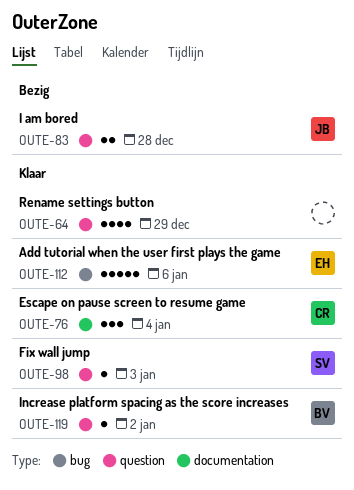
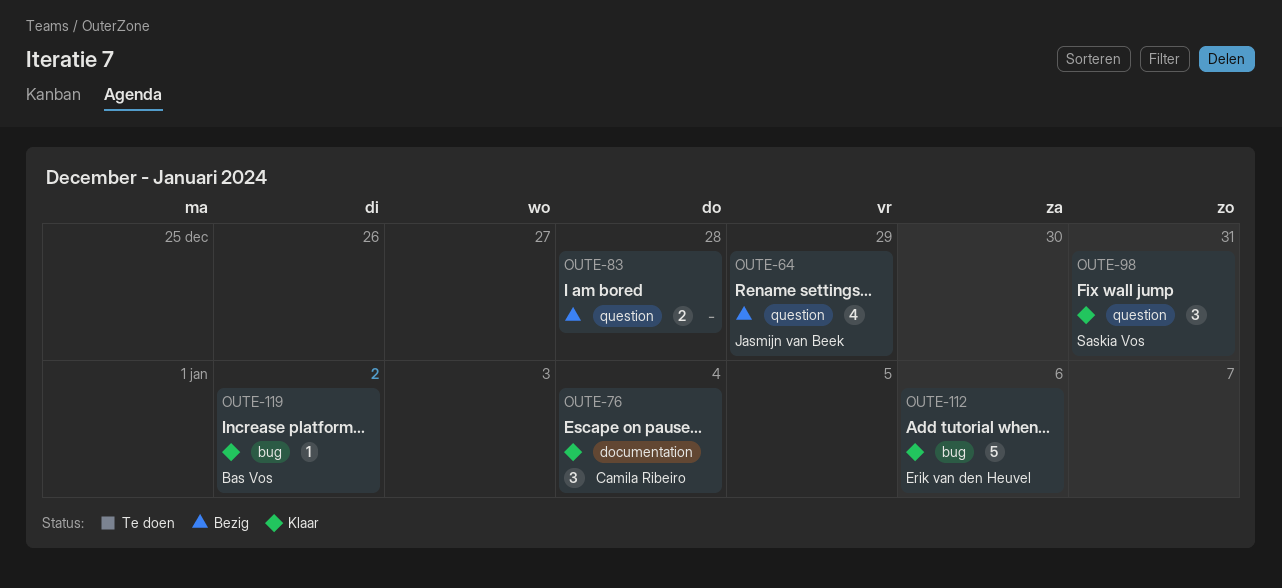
OUTE-64, status: Klaar -> Bezig
OUTE-64, owner: none -> Jasmijn van Beek
OUTE-83, owner: Jasmijn van Beek -> none
OUTE-98, estimate: 1 -> 3
OUTE-98, due: Jan 3 -> Dec 31
OUTE-119, label: question -> bug

